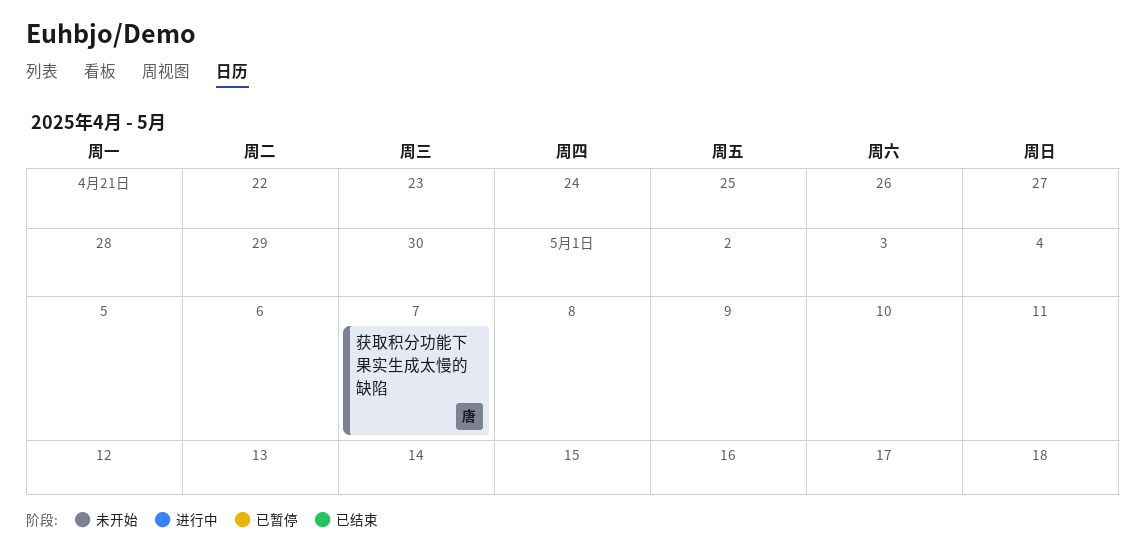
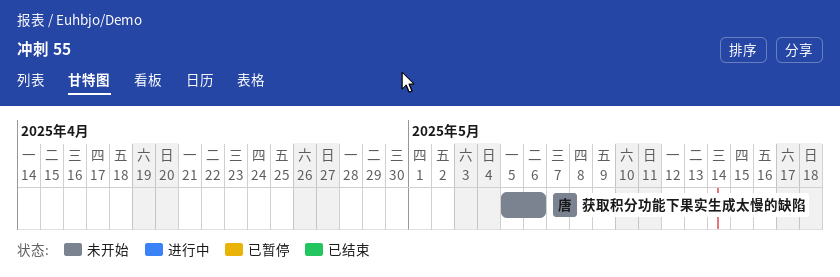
获取积分功能下果实生成太慢的缺陷, due: May 7 -> May 6

